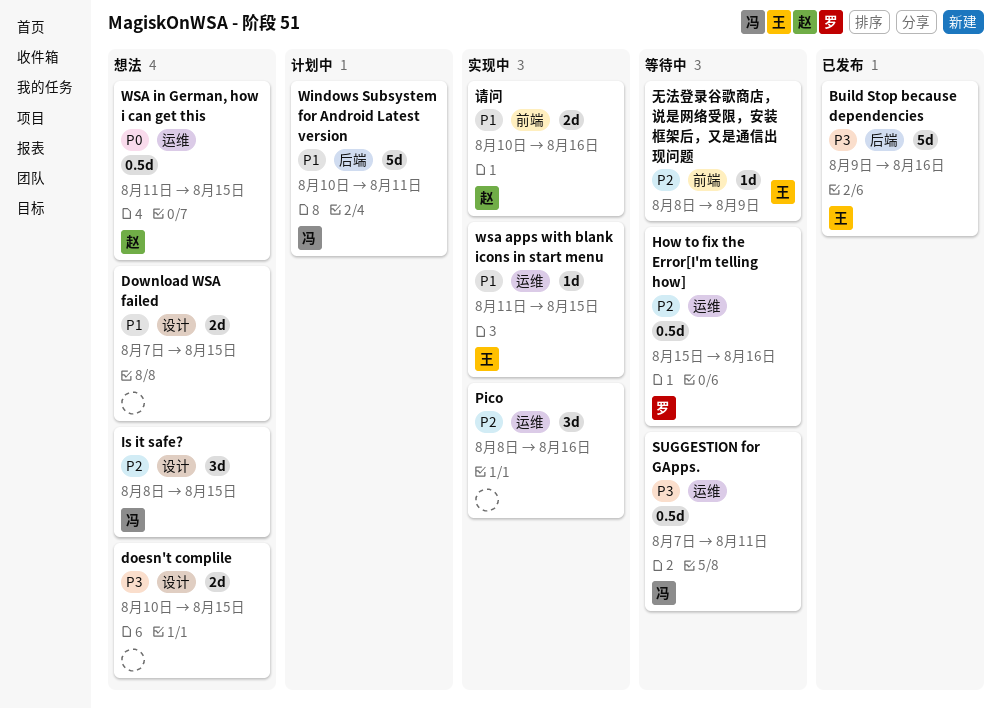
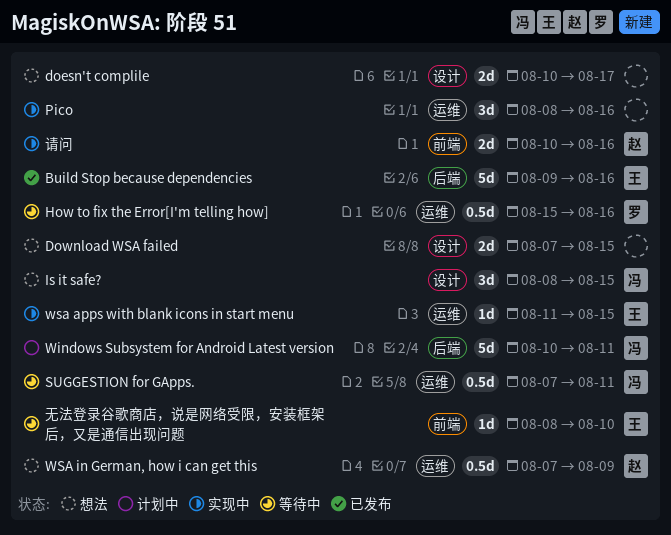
doesn't complile, due: Aug 15 -> Aug 17
WSA in German, how i can get this, start: Aug 11 -> Aug 7
WSA in German, how i can get this, due: Aug 15 -> Aug 9
无法登录谷歌商店，说是网络受限，安装框架后，又是通信出现问题, due: Aug 9 -> Aug 10

